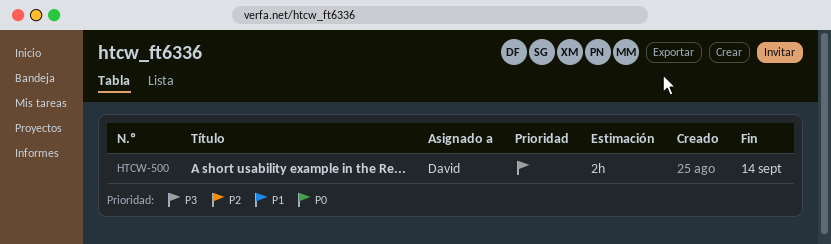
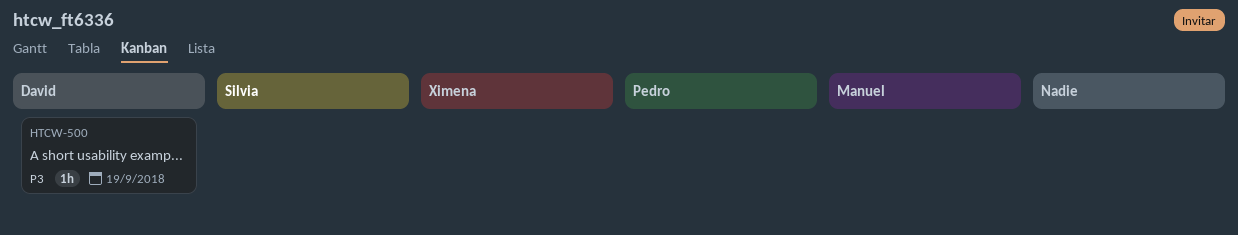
HTCW-500, estimate: 2h -> 1h
HTCW-500, due: Sep 14 -> Sep 19

